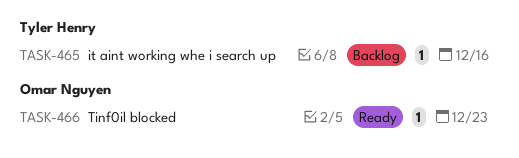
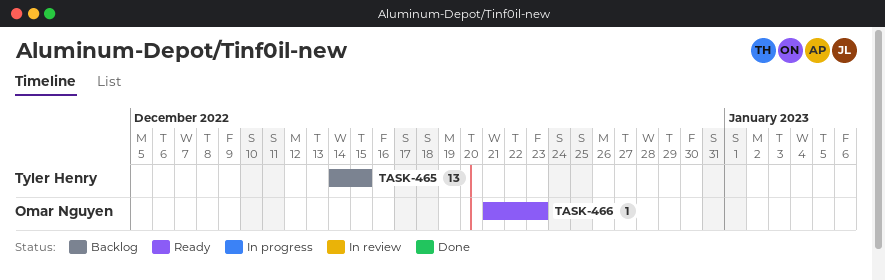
TASK-465, estimate: 1 -> 13
TASK-465, due: Dec 16 -> Dec 15

